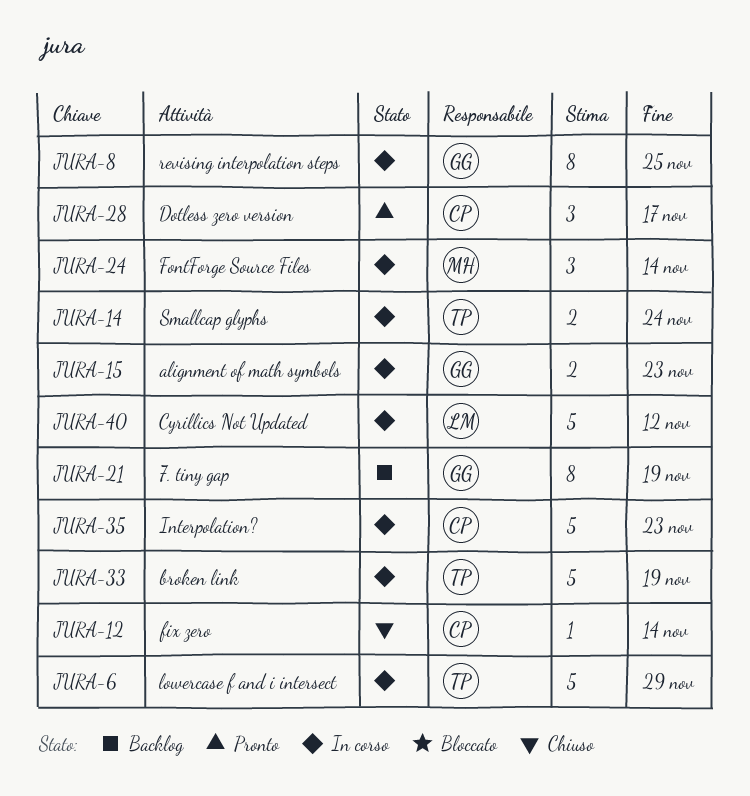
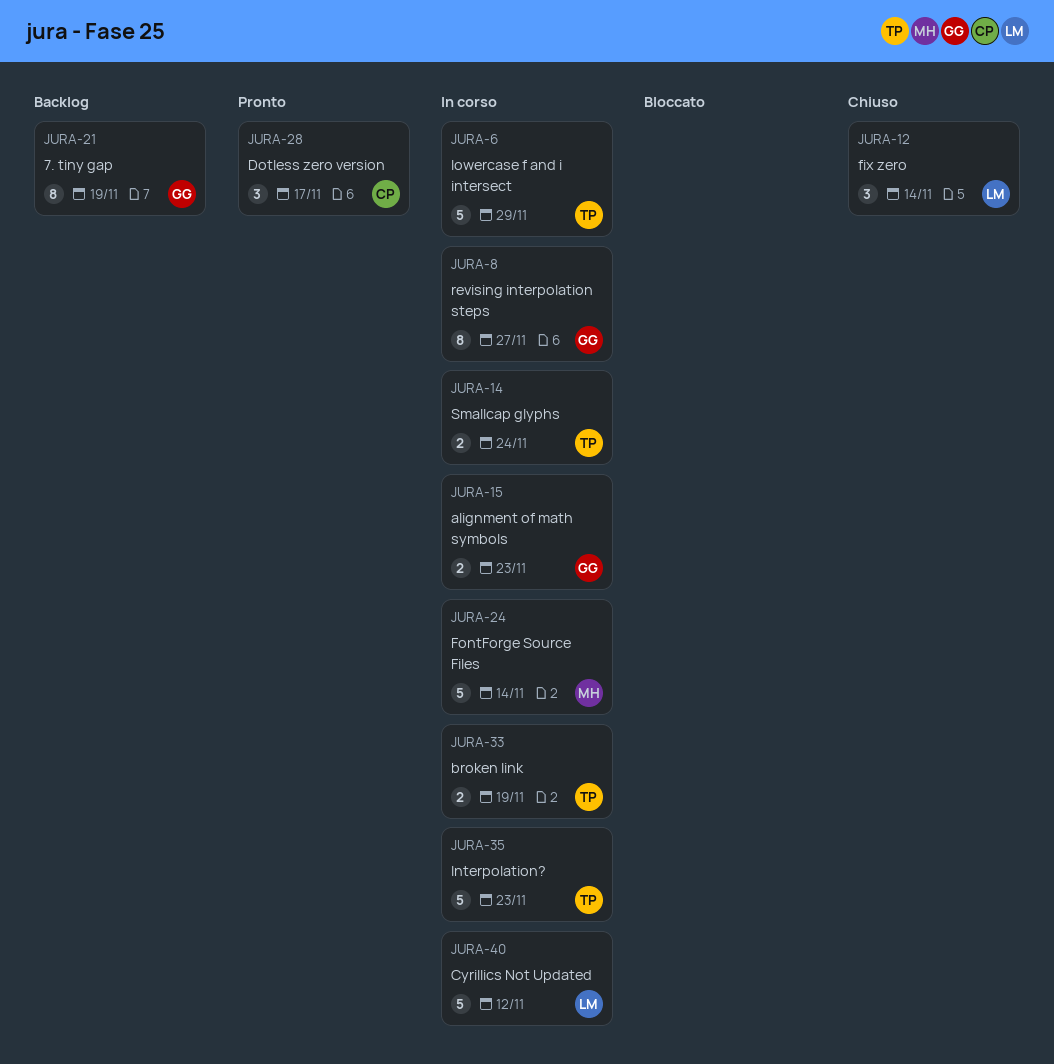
JURA-8, due: Nov 25 -> Nov 27
JURA-12, owner: CP -> LM
JURA-12, estimate: 1 -> 3
JURA-24, estimate: 3 -> 5
JURA-33, estimate: 5 -> 2
JURA-35, owner: CP -> TP

